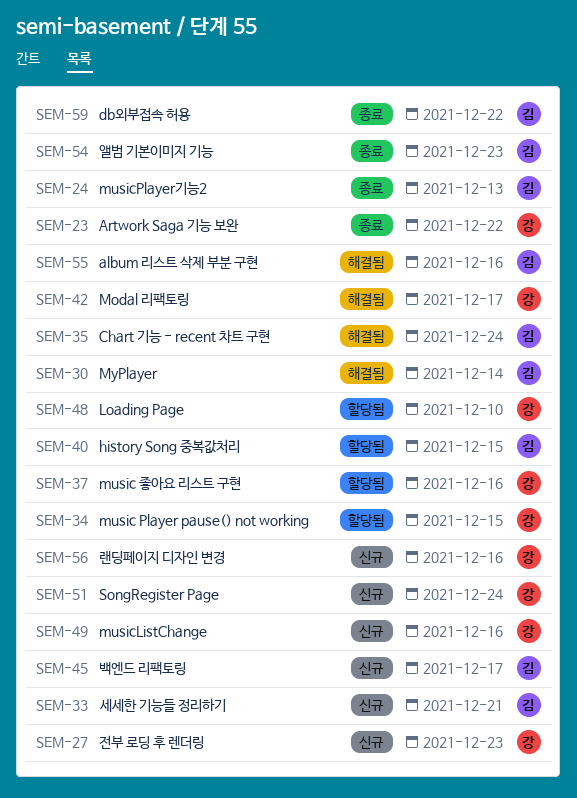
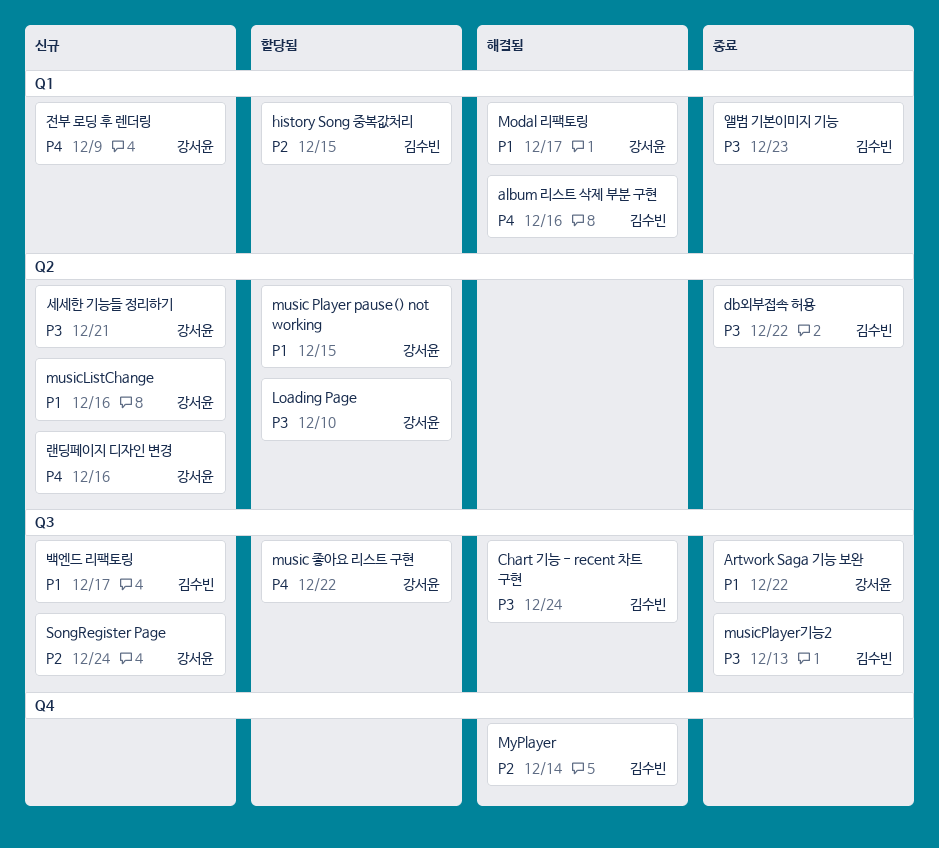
music 좋아요 리스트 구현, due: Dec 16 -> Dec 22
세세한 기능들 정리하기, owner: 김수빈 -> 강서윤
전부 로딩 후 렌더링, due: Dec 23 -> Dec 9

